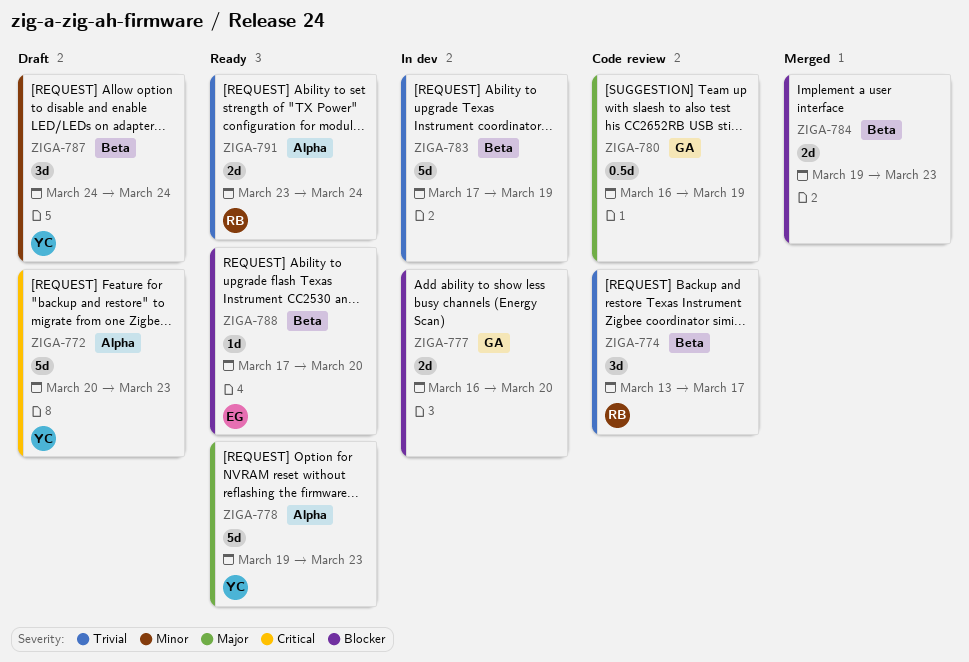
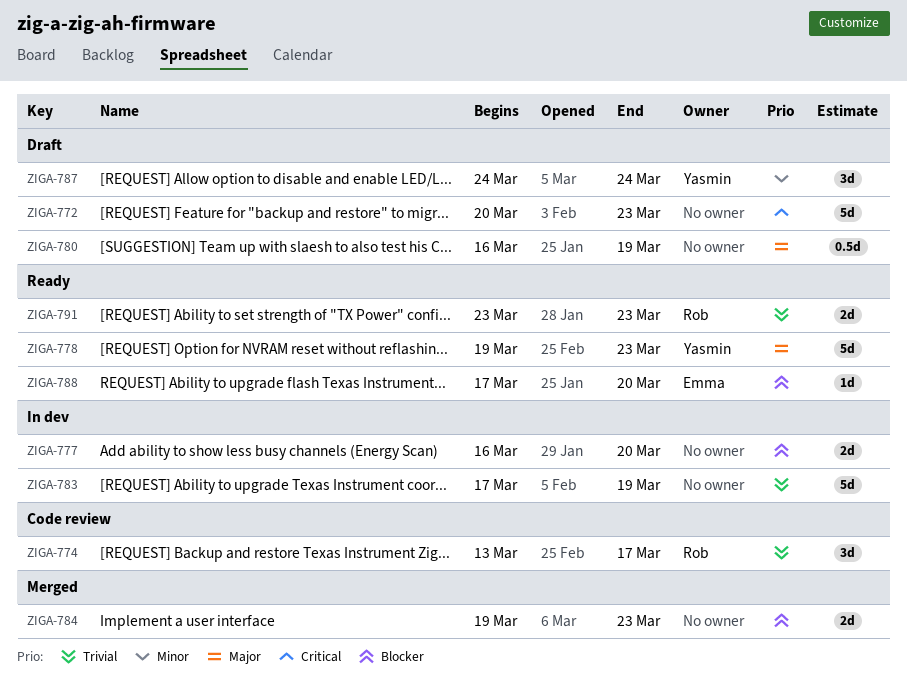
ZIGA-772, owner: Yasmin -> none
ZIGA-780, status: Code review -> Draft
ZIGA-791, due: Mar 24 -> Mar 23

